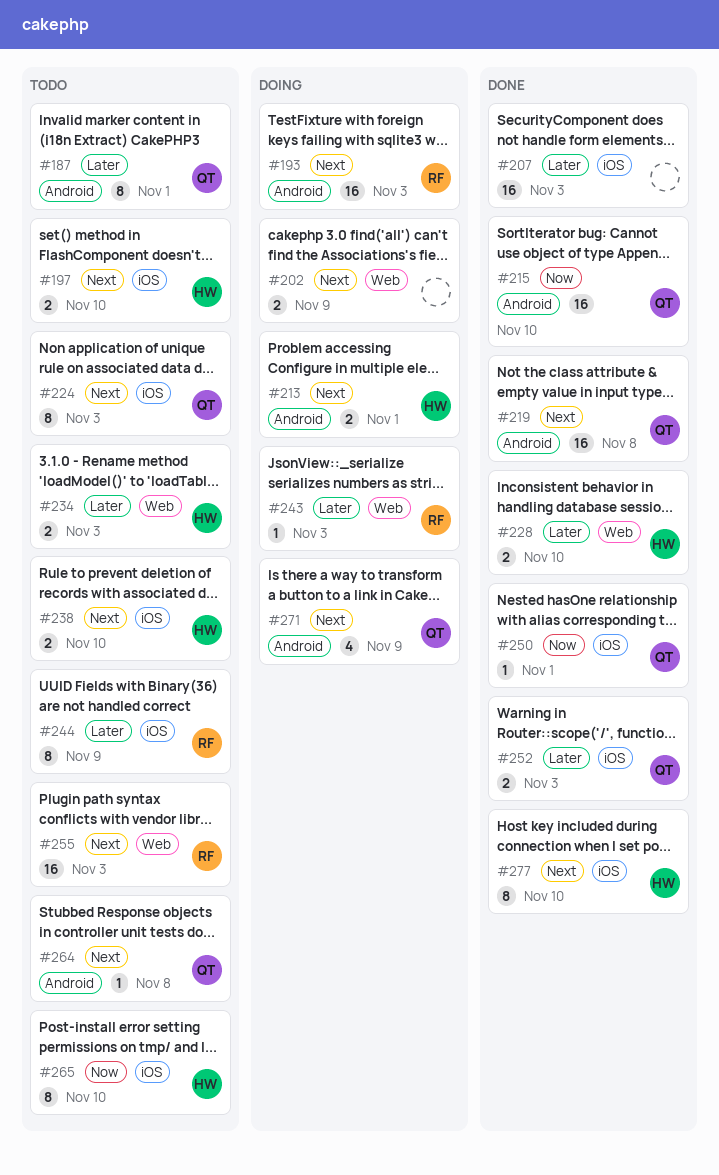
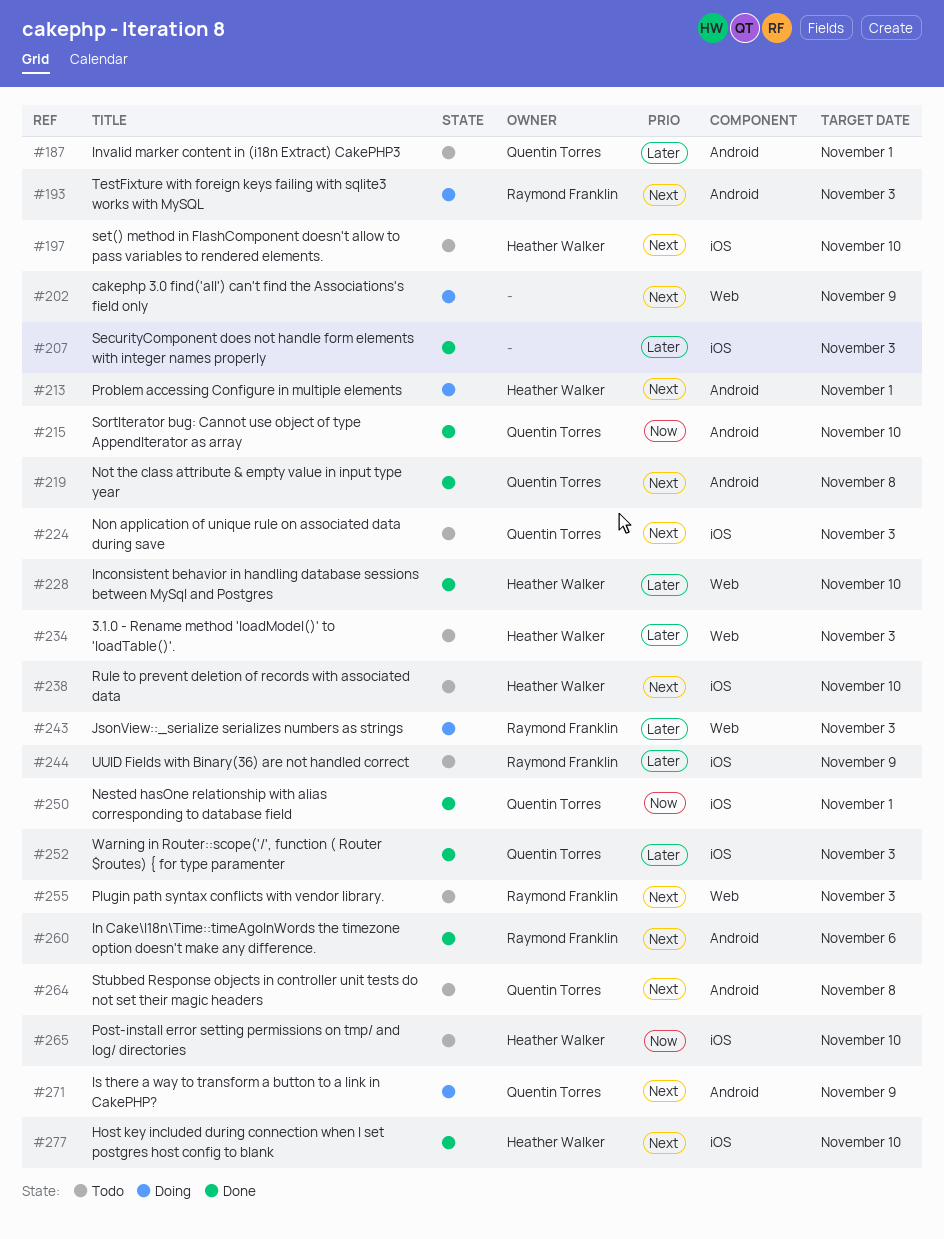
#260: none -> present

